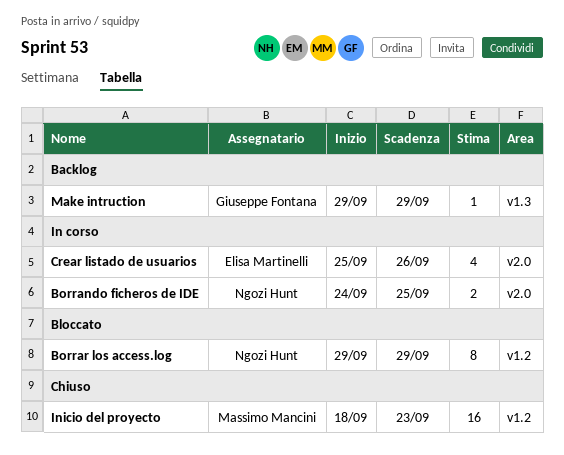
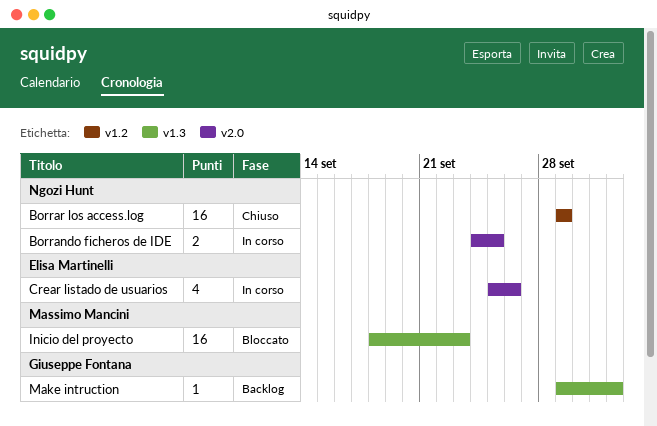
Borrar los access.log, status: Bloccato -> Chiuso
Borrar los access.log, estimate: 8 -> 16
Inicio del proyecto, status: Chiuso -> Bloccato
Inicio del proyecto, label: v1.2 -> v1.3
Make intruction, due: Sep 29 -> Oct 2

